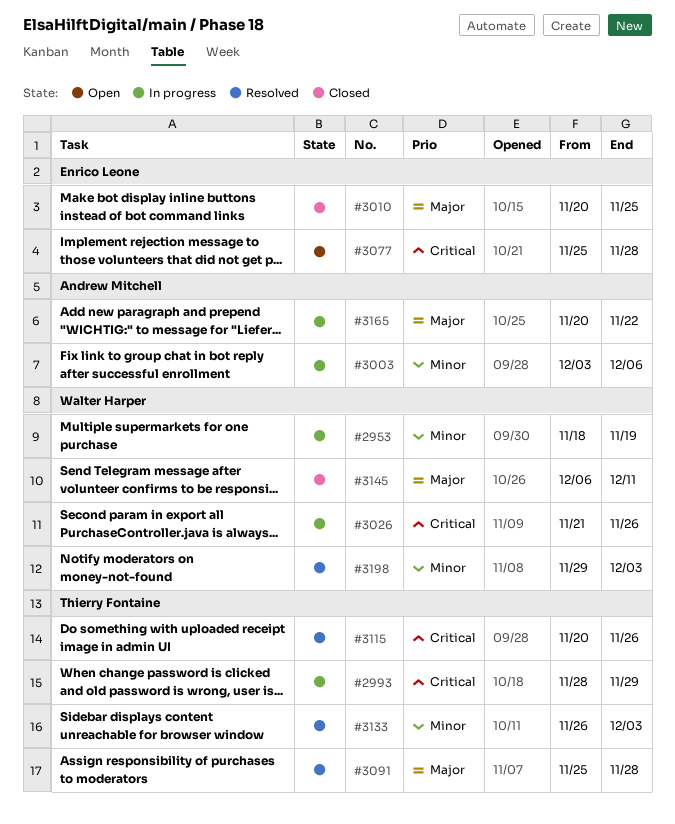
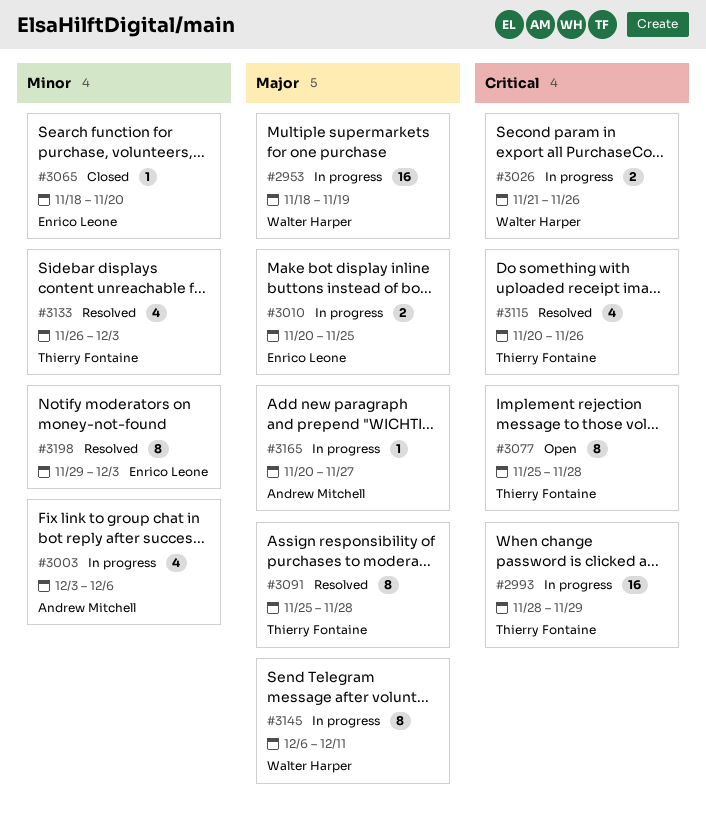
#2953, priority: Minor -> Major
#3010, status: Closed -> In progress
#3065: none -> present
#3077, owner: Enrico Leone -> Thierry Fontaine
#3145, status: Closed -> In progress
#3165, due: Nov 22 -> Nov 27
#3198, owner: Walter Harper -> Enrico Leone

